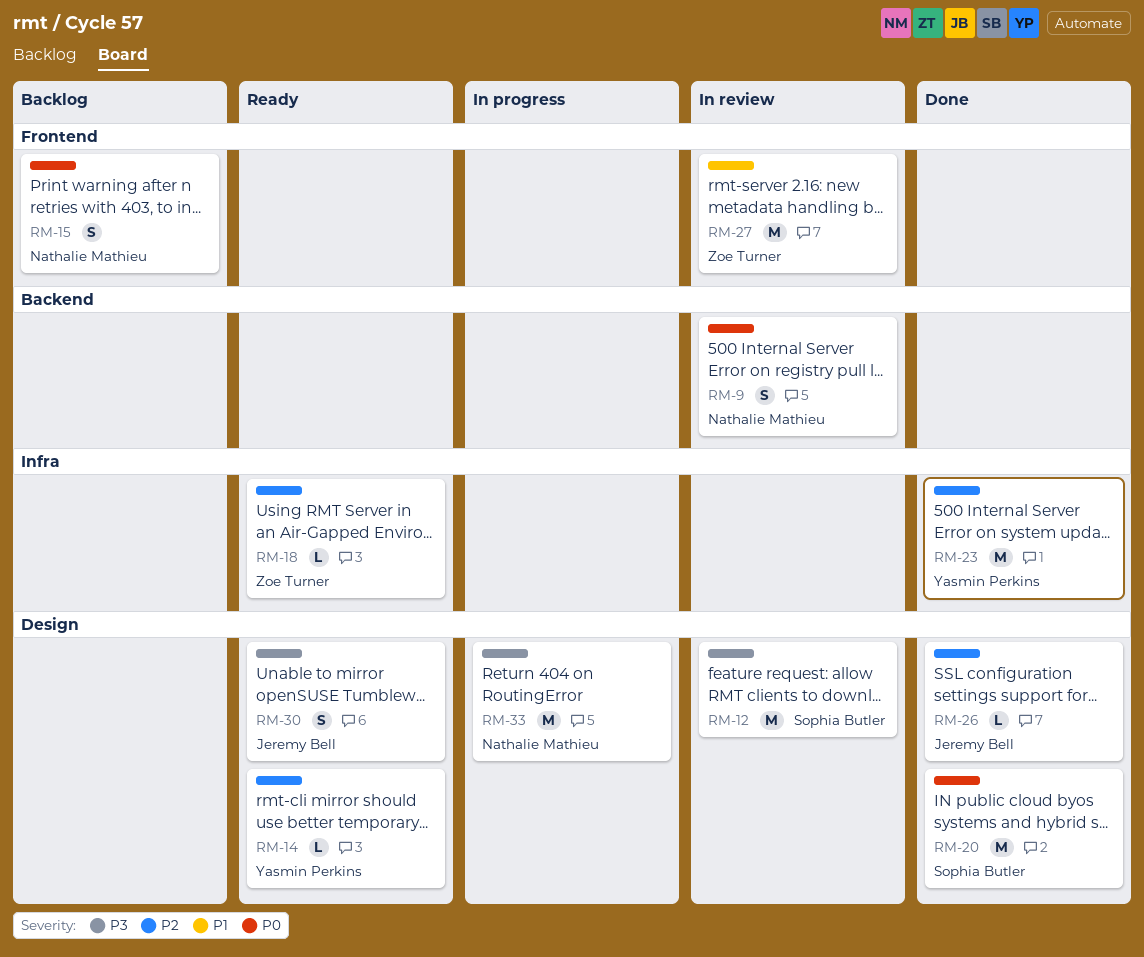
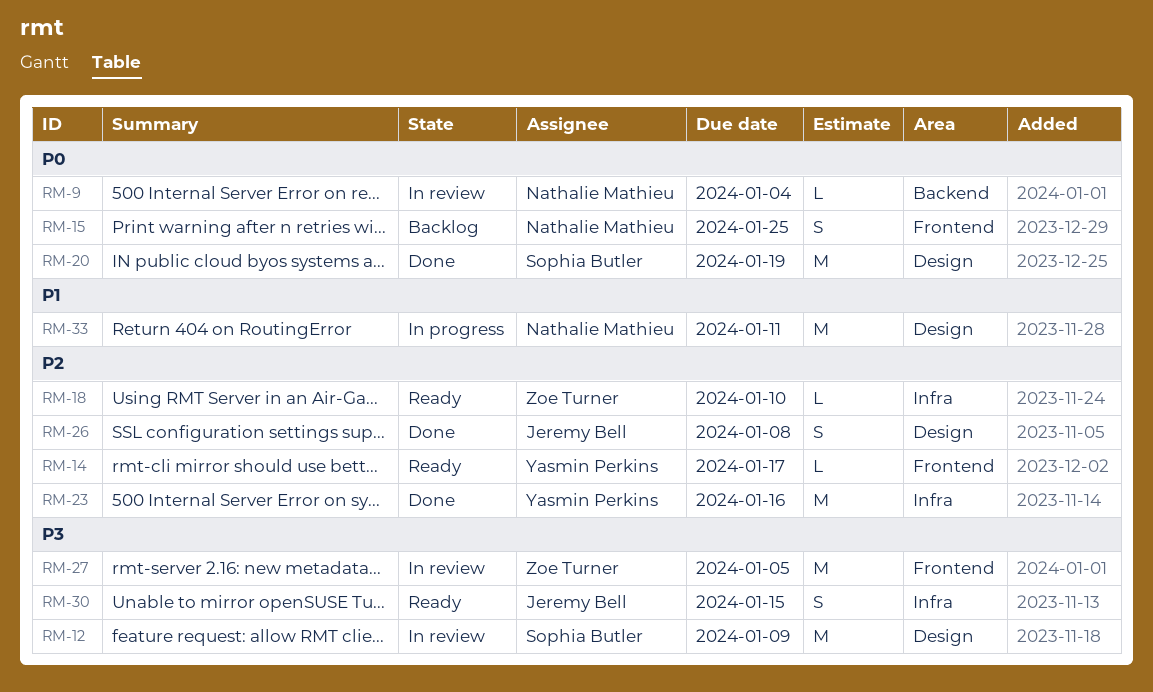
RM-9, estimate: S -> L
RM-14, label: Design -> Frontend
RM-26, estimate: L -> S
RM-27, priority: P1 -> P3
RM-30, label: Design -> Infra
RM-33, priority: P3 -> P1

